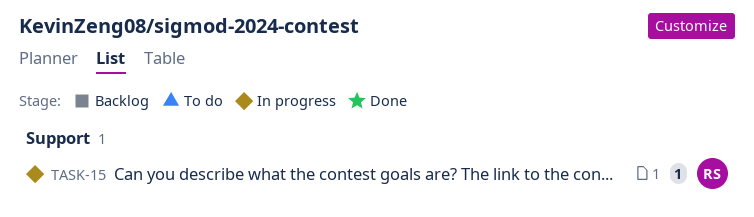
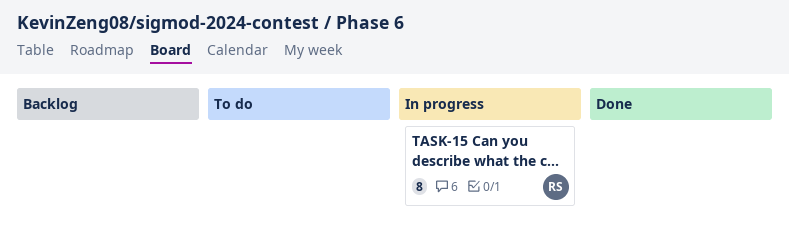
TASK-15, estimate: 1 -> 8

